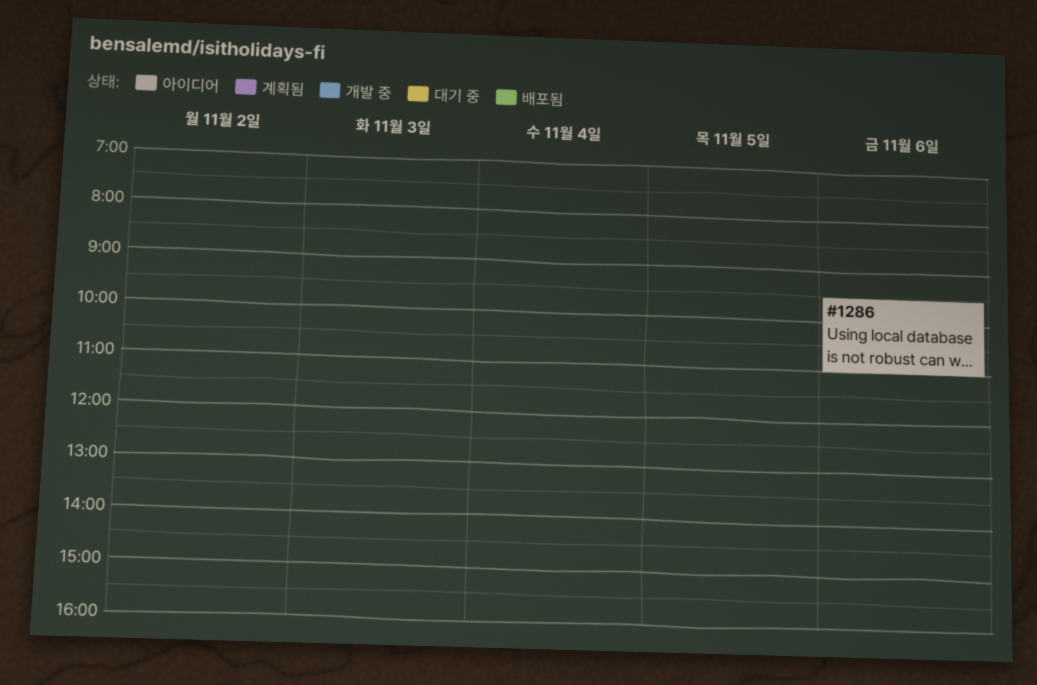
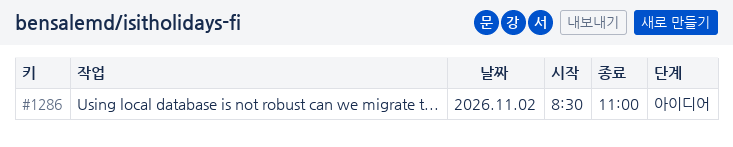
#1286, day: Nov 6 -> Nov 2
#1286, begins: 09:30 -> 08:30

